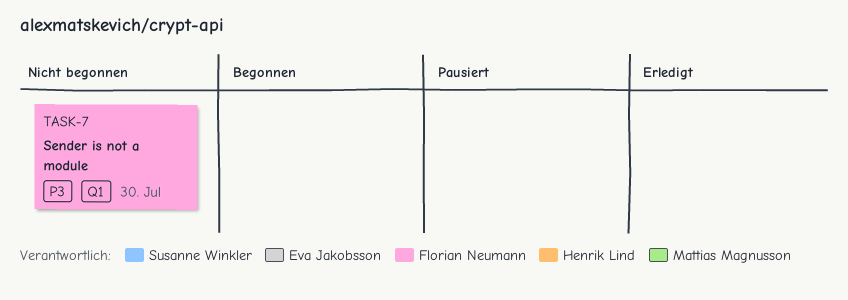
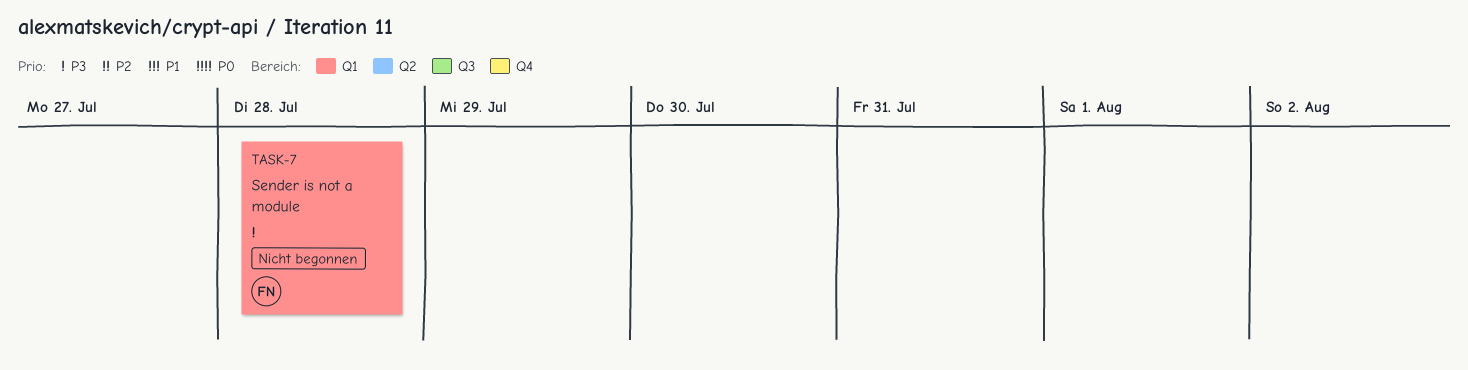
TASK-7, due: Jul 30 -> Jul 28

